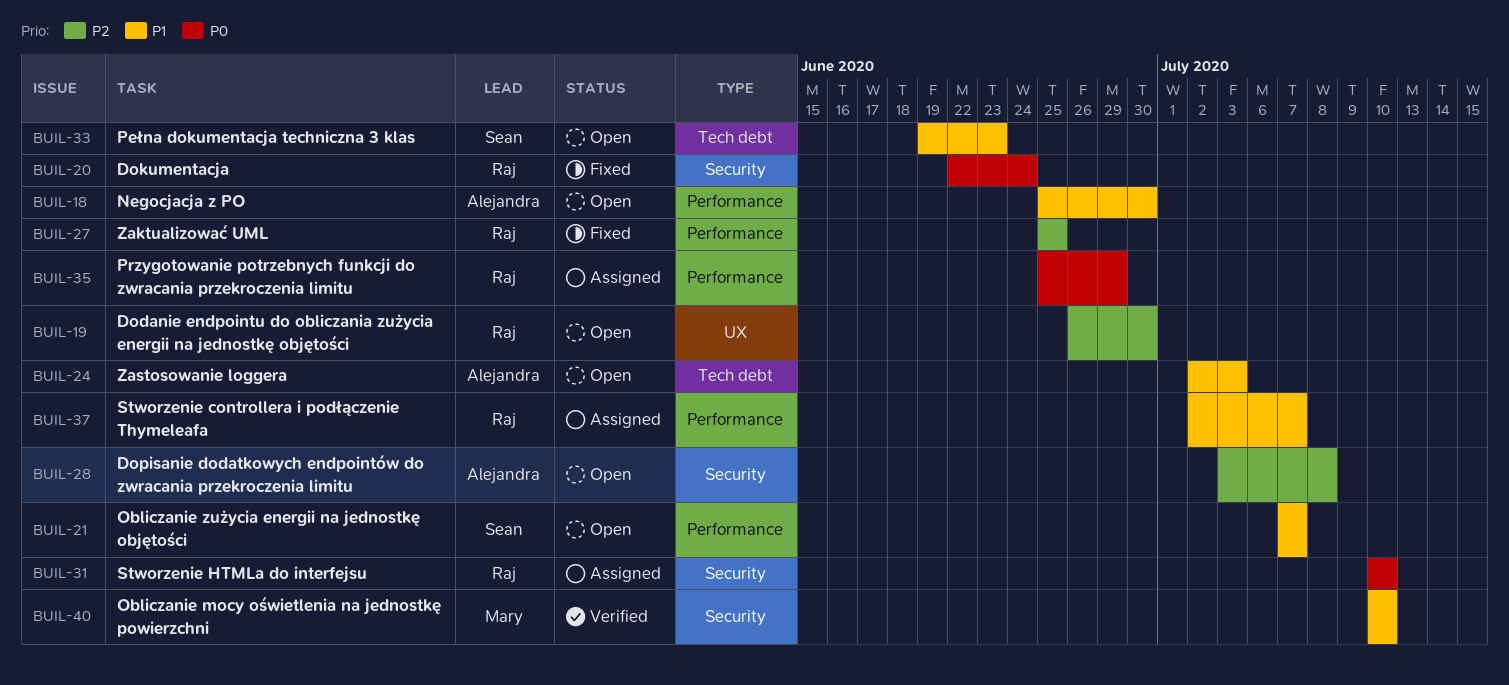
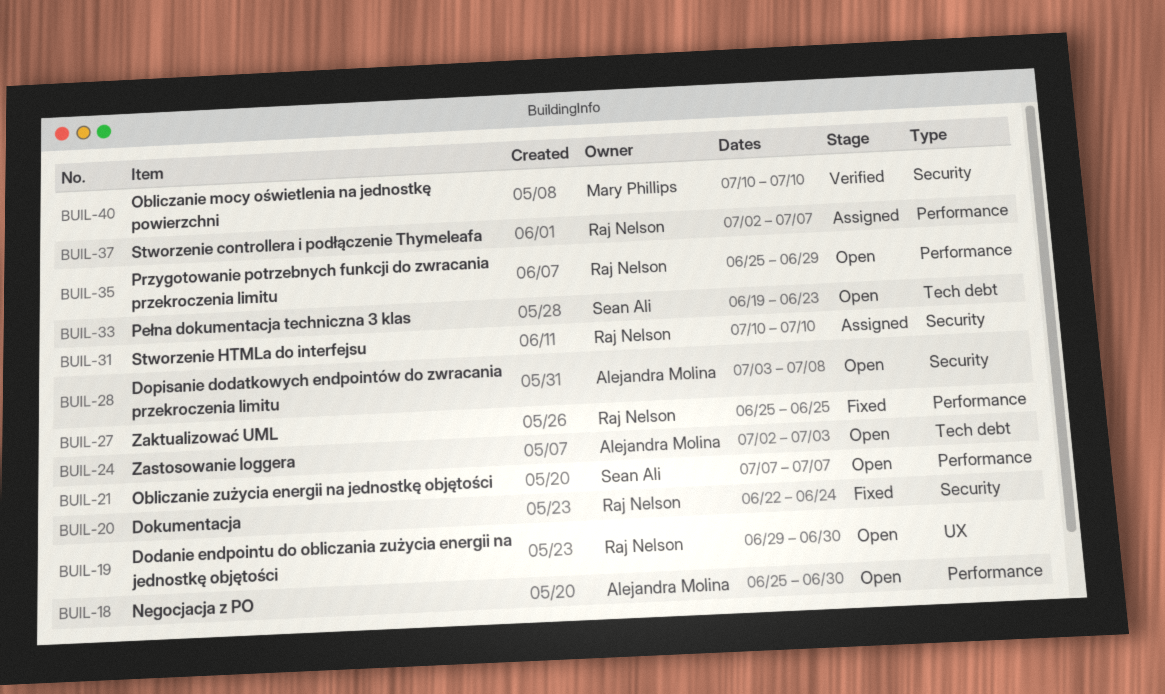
BUIL-19, start: Jun 26 -> Jun 29
BUIL-35, status: Assigned -> Open

